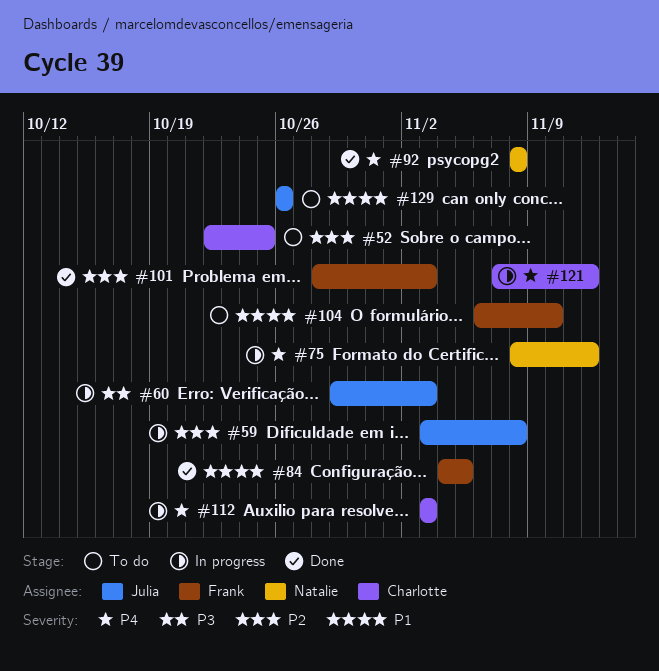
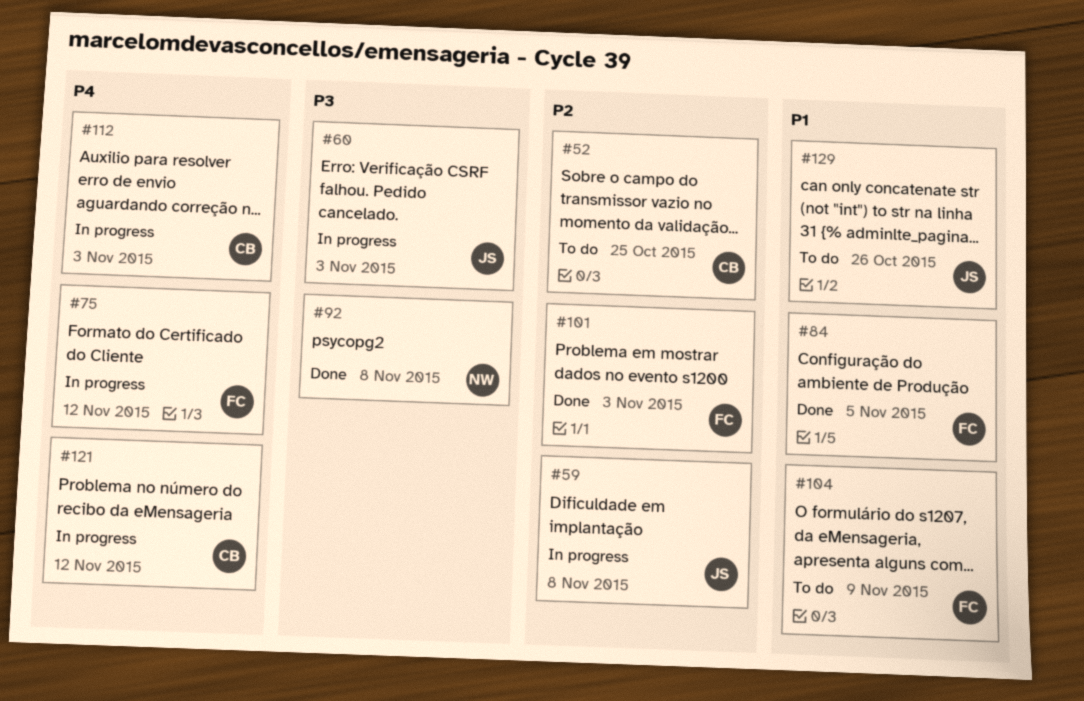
#75, owner: Natalie -> Frank
#92, priority: P4 -> P3
#104, due: Nov 10 -> Nov 9

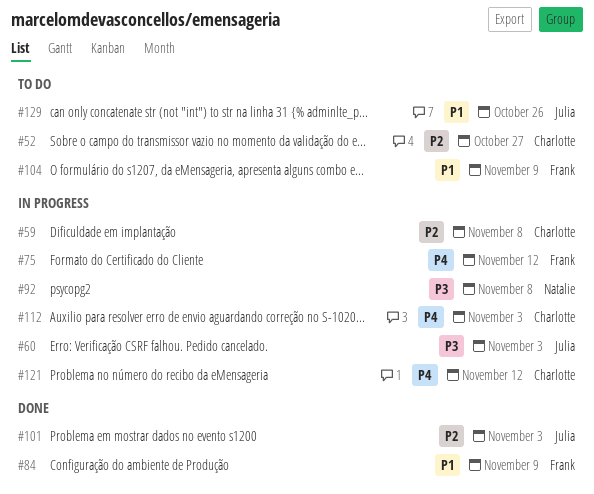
#52, due: Oct 25 -> Oct 27
#59, owner: Julia -> Charlotte
#84, due: Nov 5 -> Nov 9
#92, status: Done -> In progress
#101, owner: Frank -> Julia

